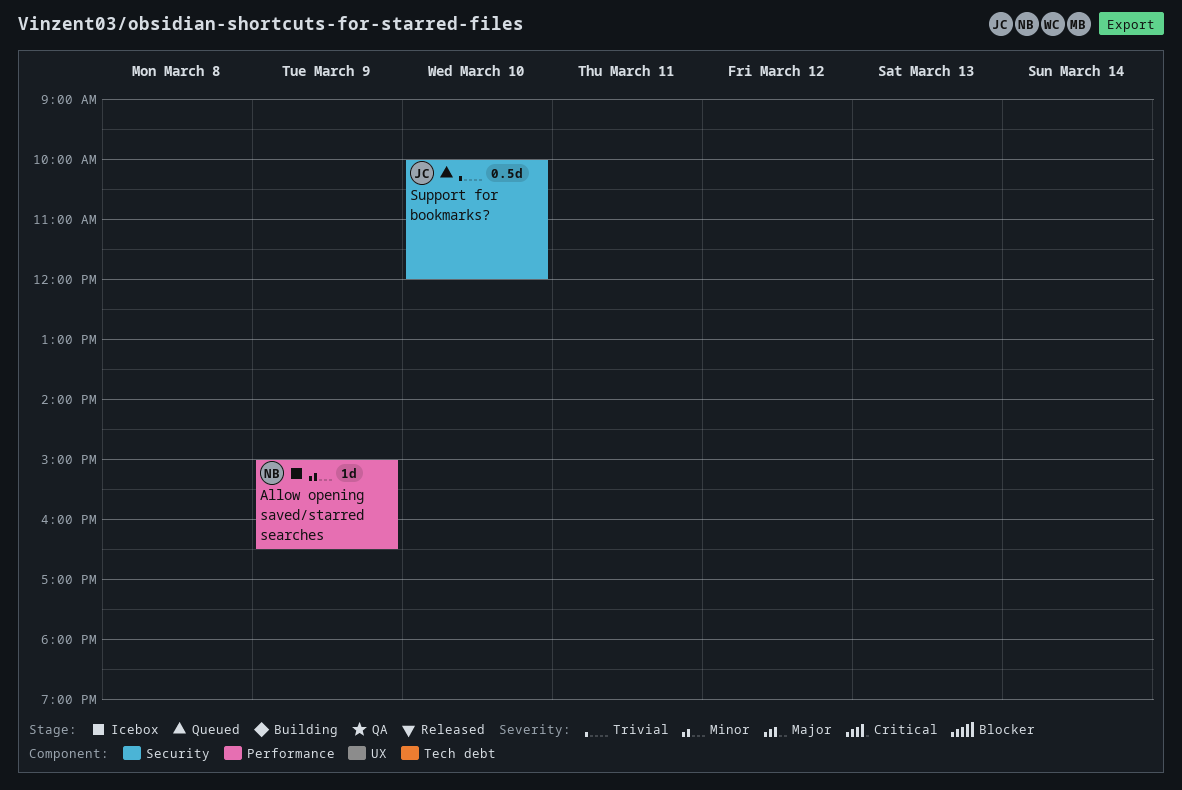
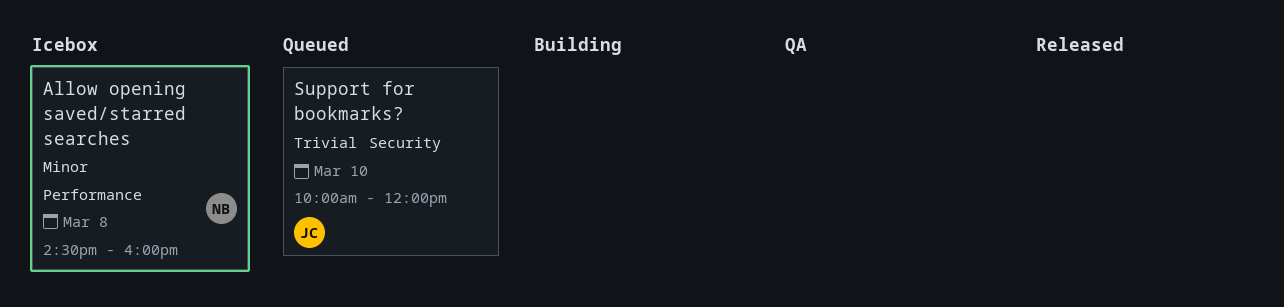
Allow opening saved/starred searches, day: Mar 9 -> Mar 8
Allow opening saved/starred searches, begins: 15:00 -> 14:30
Allow opening saved/starred searches, ends: 16:30 -> 16:00

